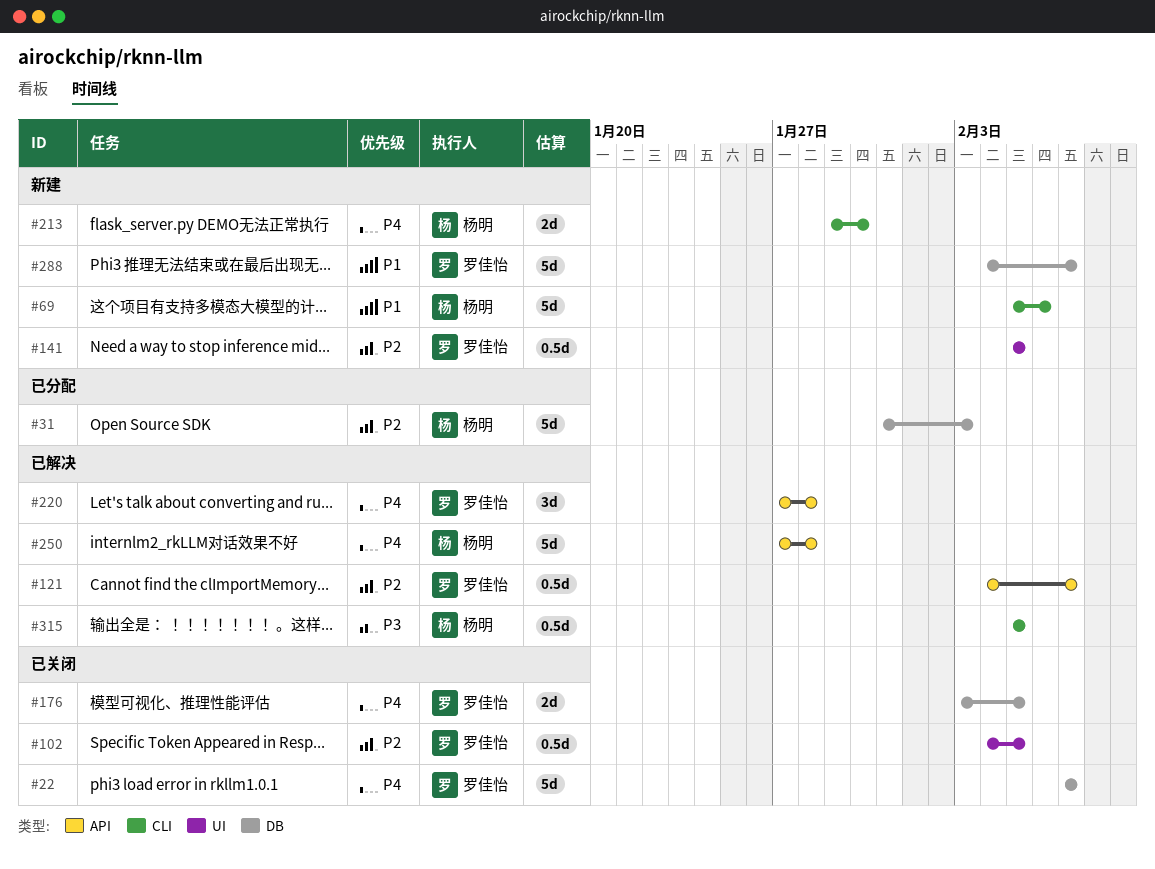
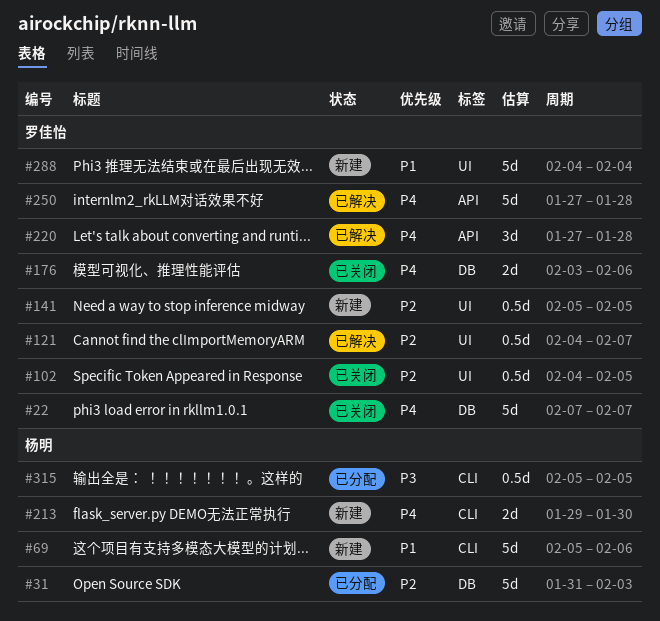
#121, label: API -> UI
#176, due: Feb 5 -> Feb 6
#250, owner: 杨明 -> 罗佳怡
#288, label: DB -> UI
#288, due: Feb 7 -> Feb 4
#315, status: 已解决 -> 已分配

